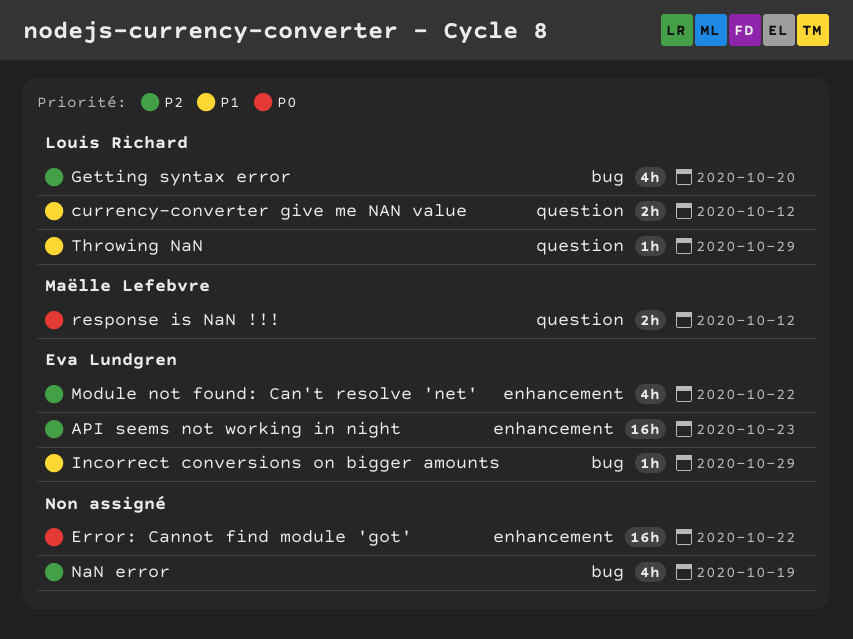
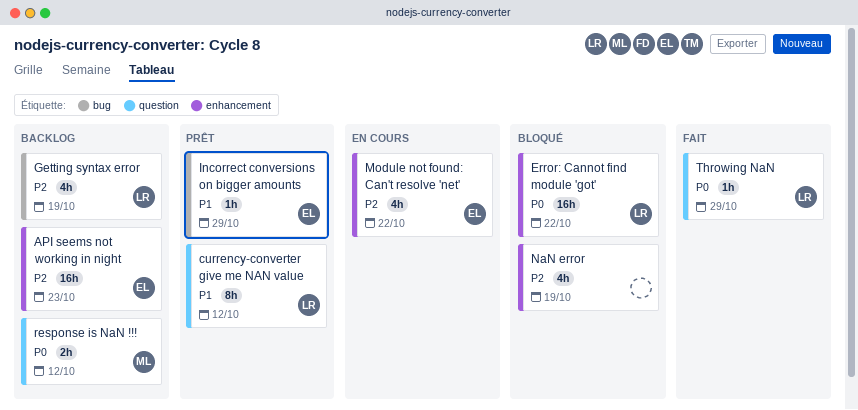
currency-converter give me NAN value, estimate: 2h -> 8h
Error: Cannot find module 'got', owner: none -> Louis Richard
Getting syntax error, due: Oct 20 -> Oct 19
NaN error, label: bug -> enhancement
Throwing NaN, priority: P1 -> P0

